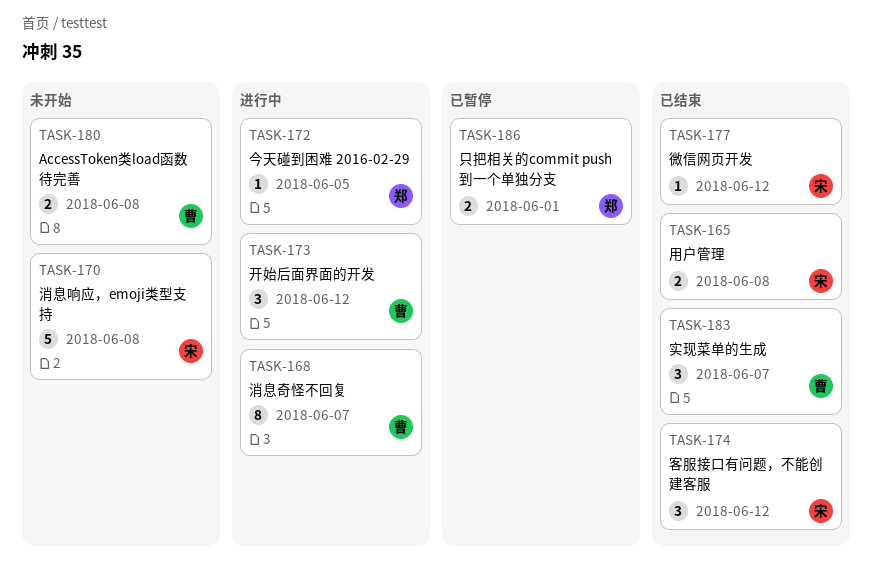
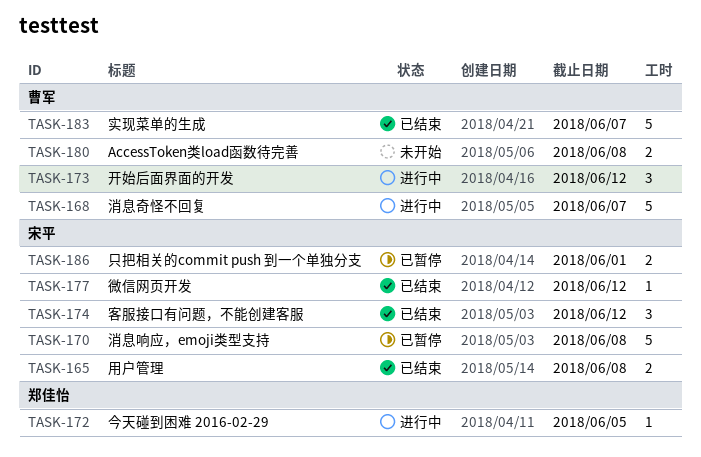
TASK-168, estimate: 8 -> 5
TASK-170, status: 未开始 -> 已暂停
TASK-183, estimate: 3 -> 5
TASK-186, owner: 郑佳怡 -> 宋平

